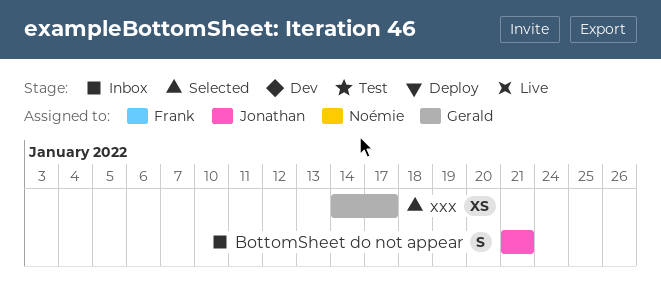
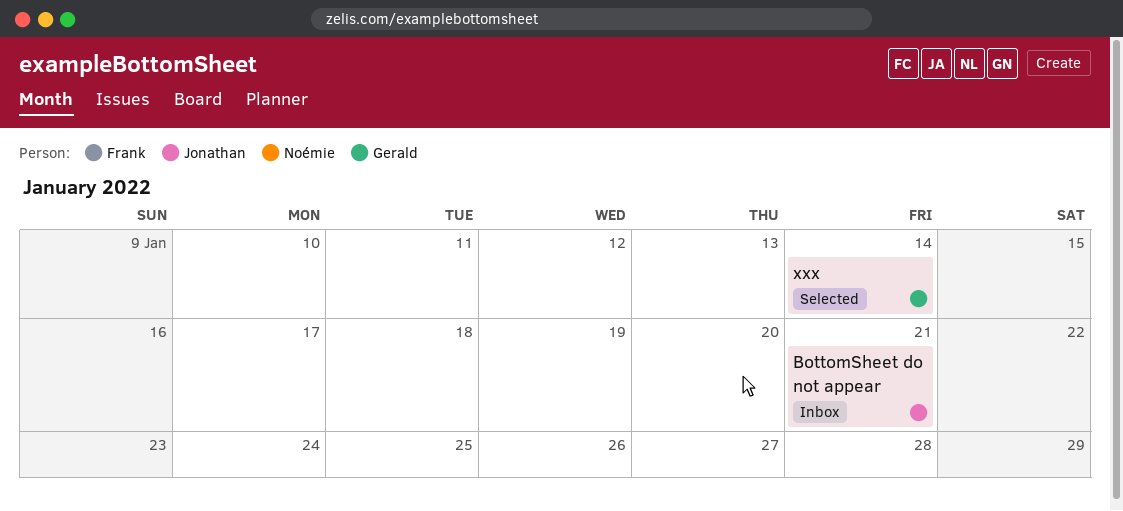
xxx, due: Jan 17 -> Jan 14

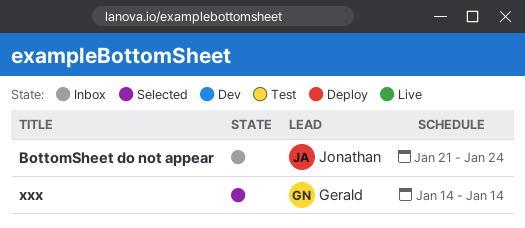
BottomSheet do not appear, due: Jan 21 -> Jan 24

